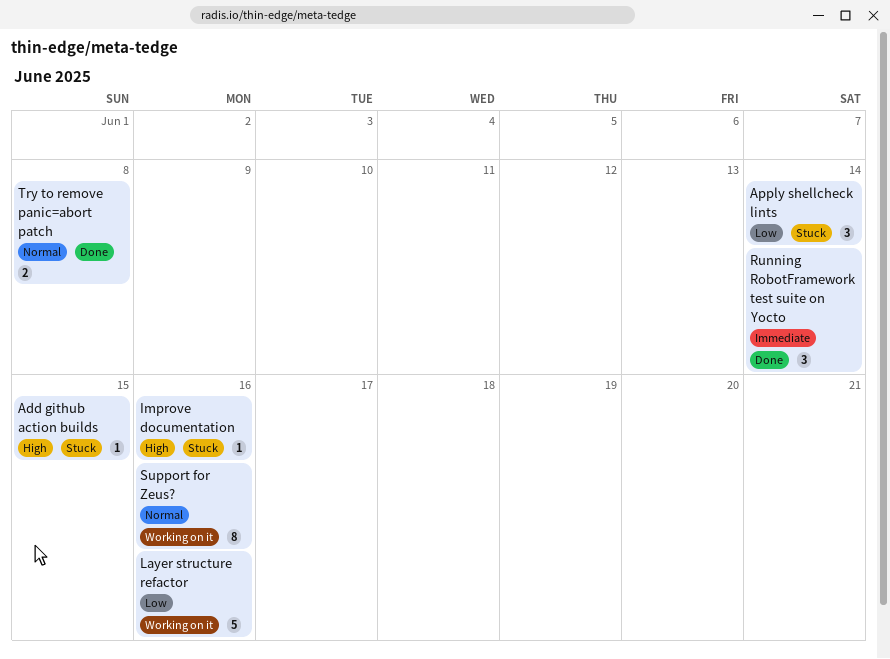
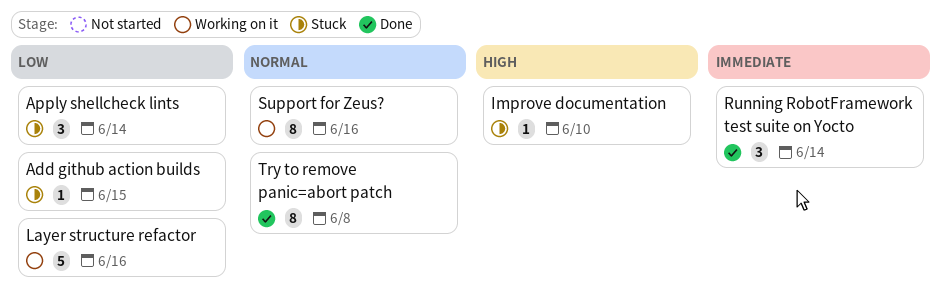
Add github action builds, priority: High -> Low
Improve documentation, due: Jun 16 -> Jun 10
Try to remove panic=abort patch, estimate: 2 -> 8

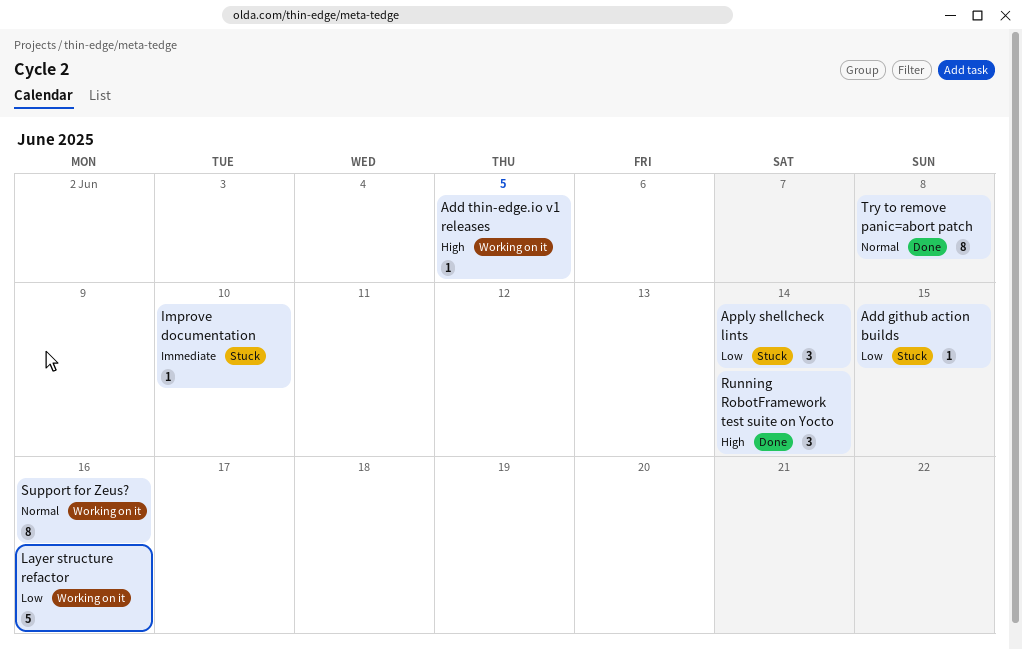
Add thin-edge.io v1 releases: none -> present
Improve documentation, priority: High -> Immediate
Running RobotFramework test suite on Yocto, priority: Immediate -> High

